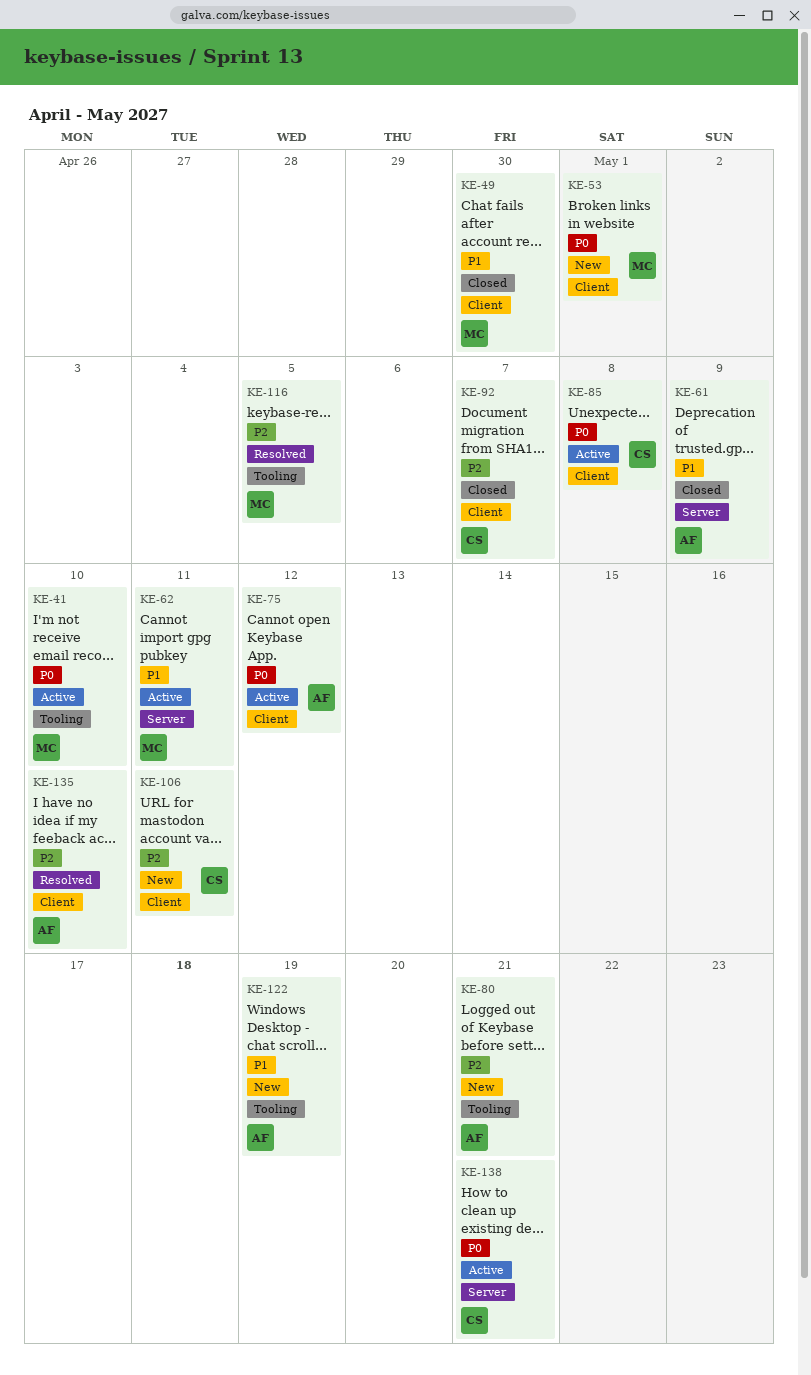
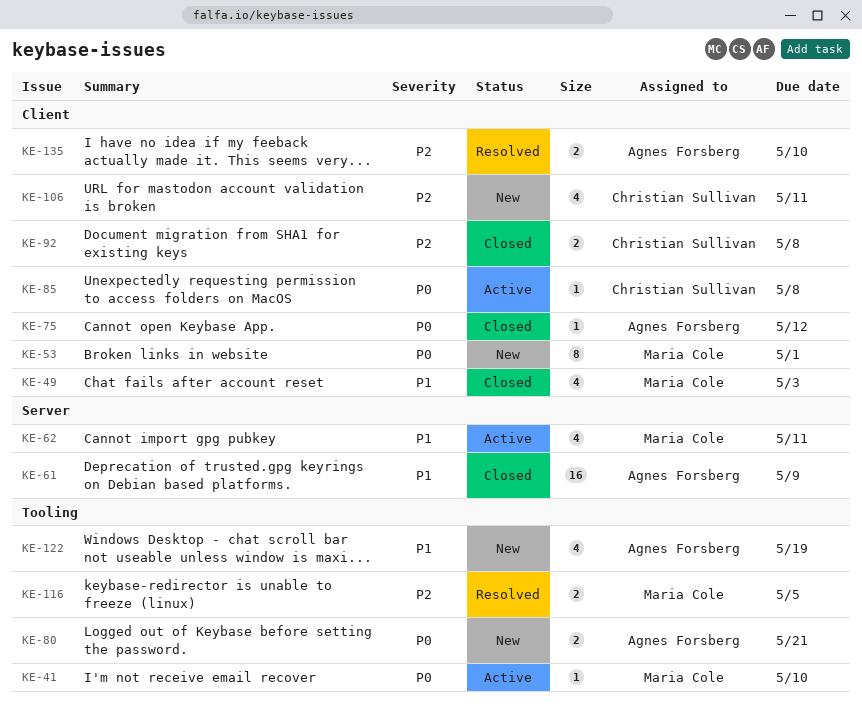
KE-49, due: Apr 30 -> May 3
KE-75, status: Active -> Closed
KE-80, priority: P2 -> P0
KE-92, due: May 7 -> May 8
KE-138: present -> none

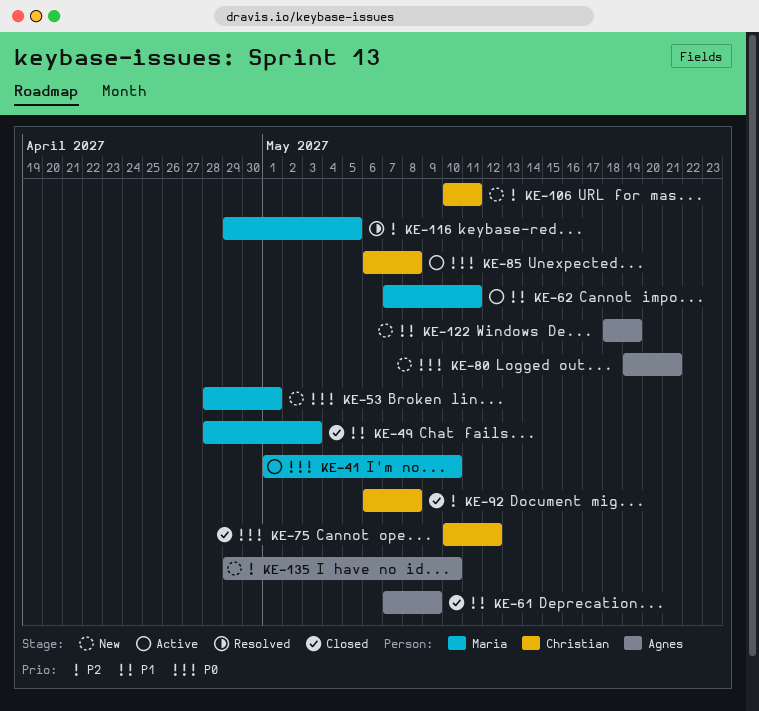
KE-75, owner: Agnes Forsberg -> Christian Sullivan
KE-135, status: Resolved -> New

